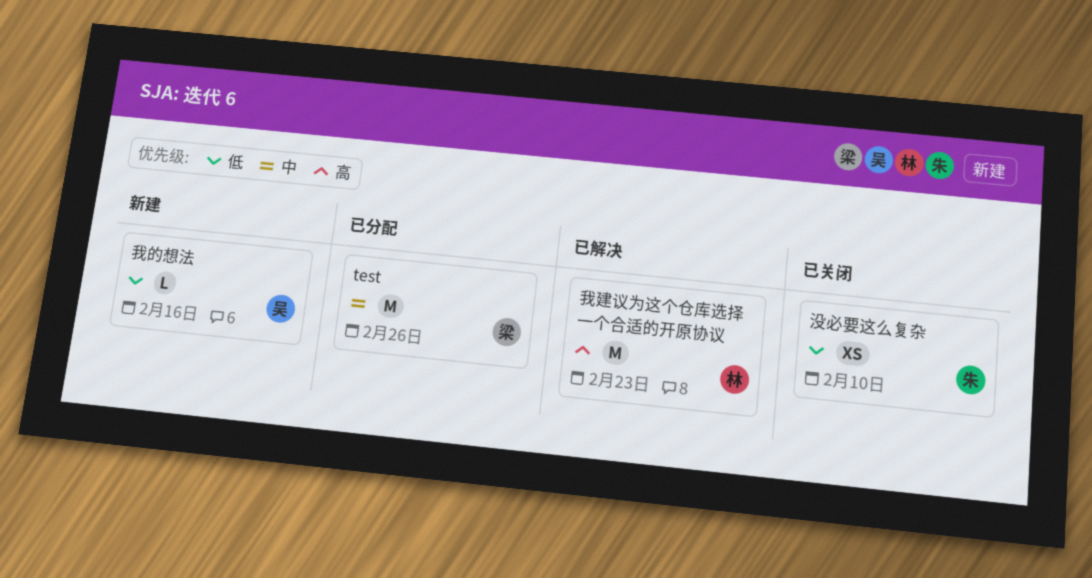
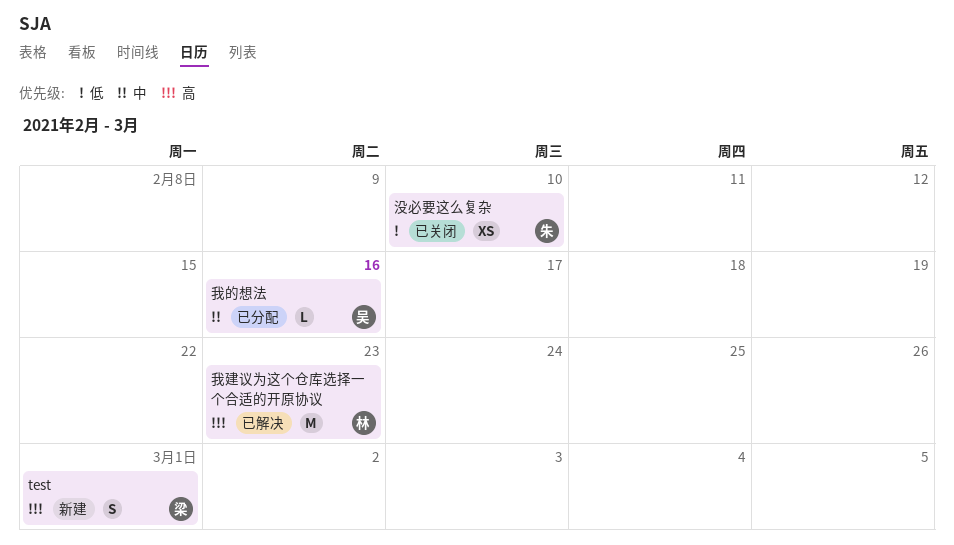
test, status: 已分配 -> 新建
test, priority: 中 -> 高
test, estimate: M -> S
test, due: Feb 26 -> Mar 1
我的想法, status: 新建 -> 已分配
我的想法, priority: 低 -> 中

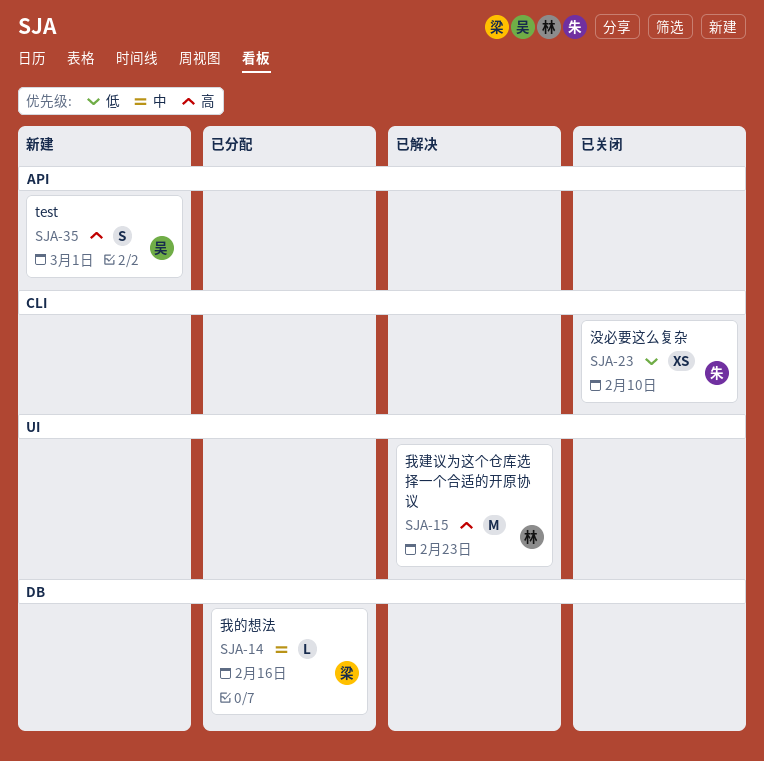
test, owner: 梁 -> 吴
我的想法, owner: 吴 -> 梁

